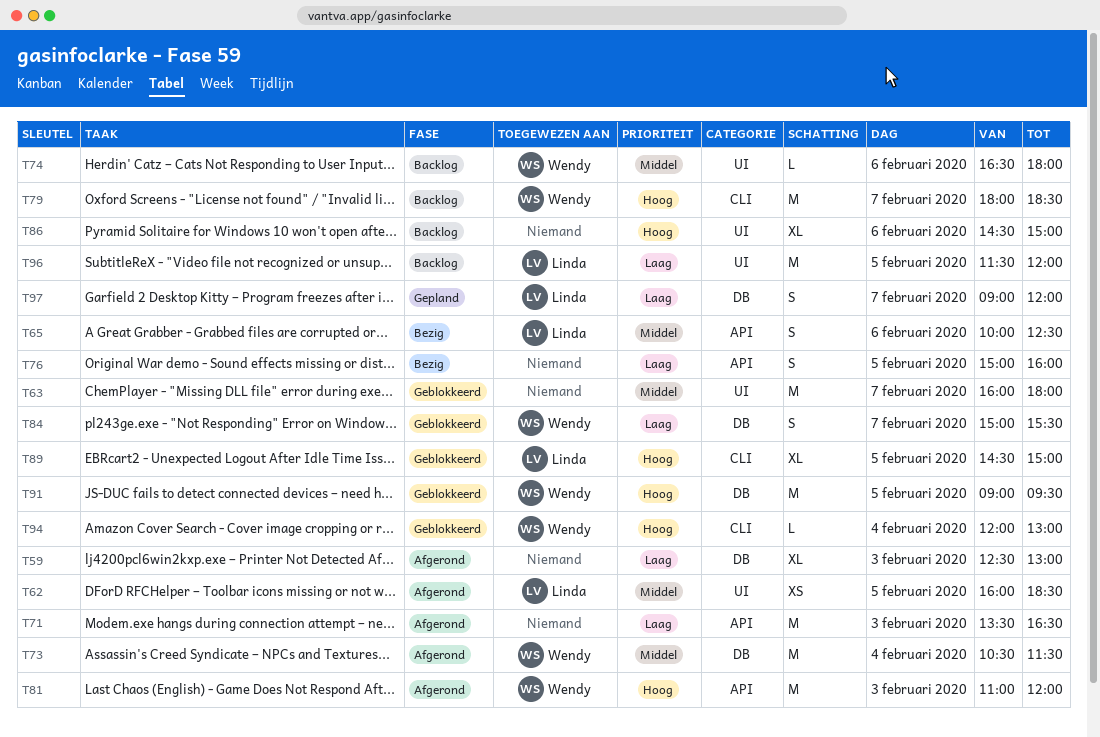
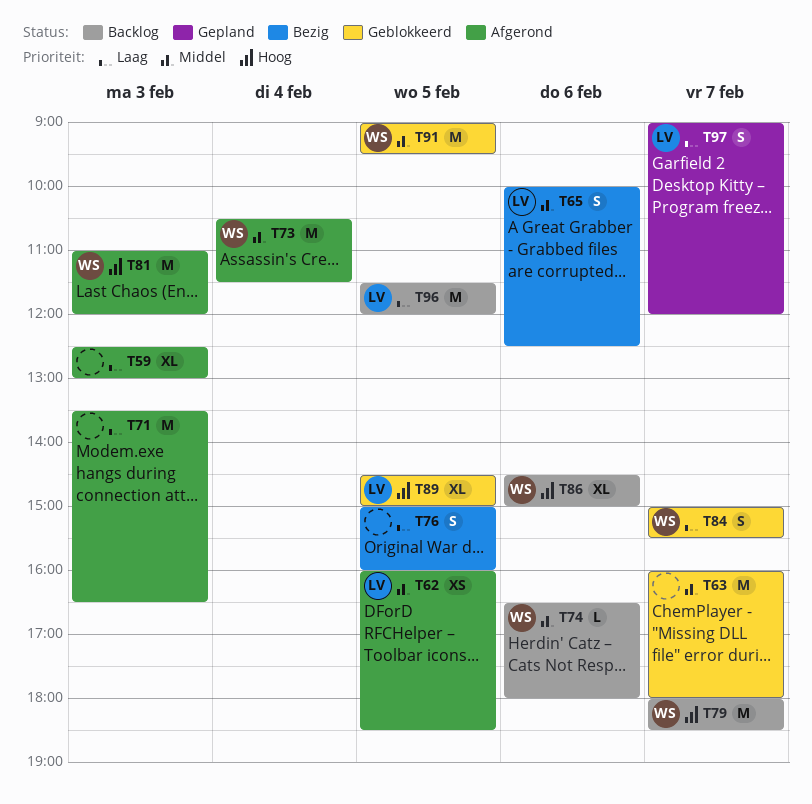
T86, owner: none -> Wendy
T91, priority: Hoog -> Middel
T94: present -> none

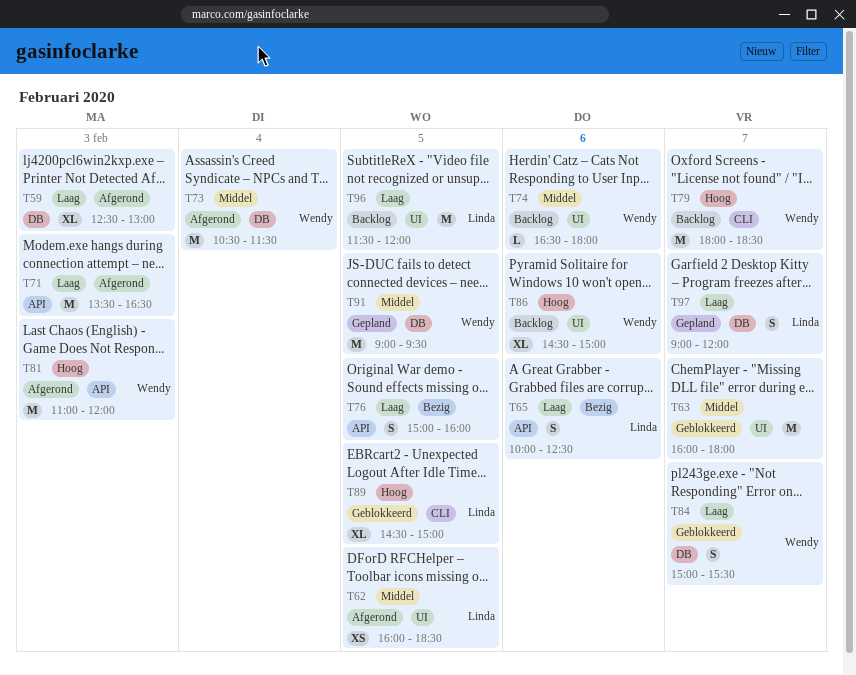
T65, priority: Middel -> Laag
T91, status: Geblokkeerd -> Gepland

